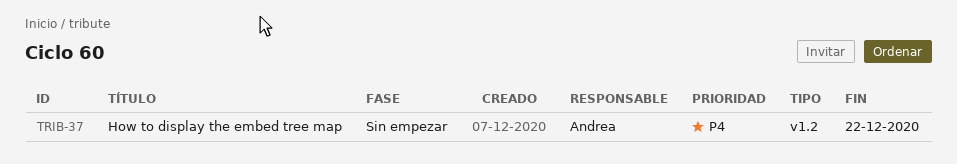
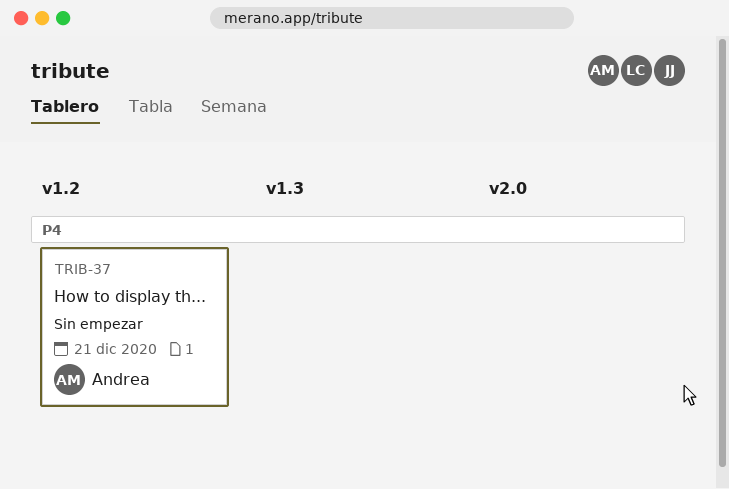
TRIB-37, due: Dec 22 -> Dec 21

